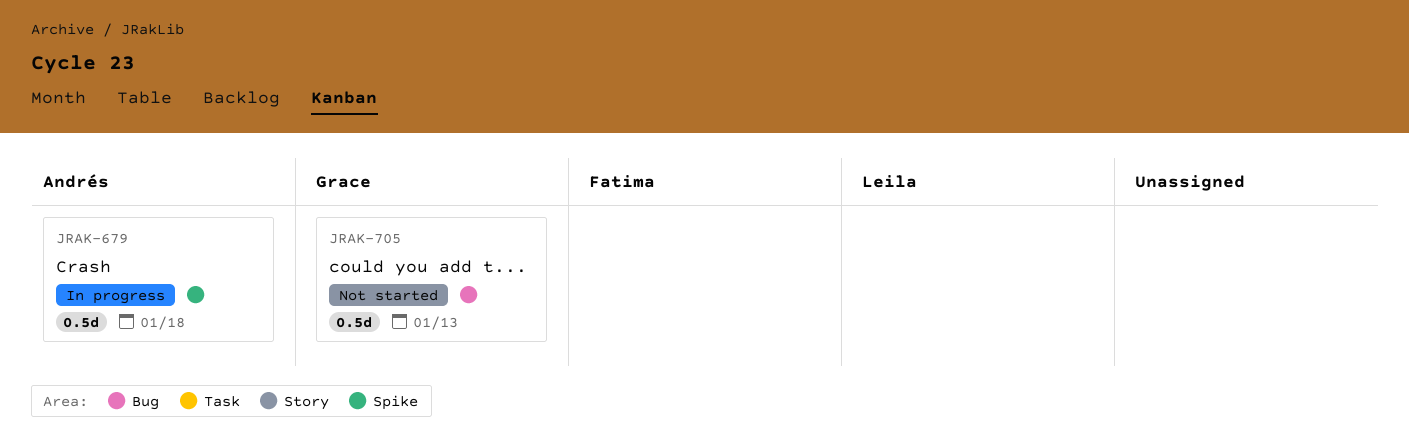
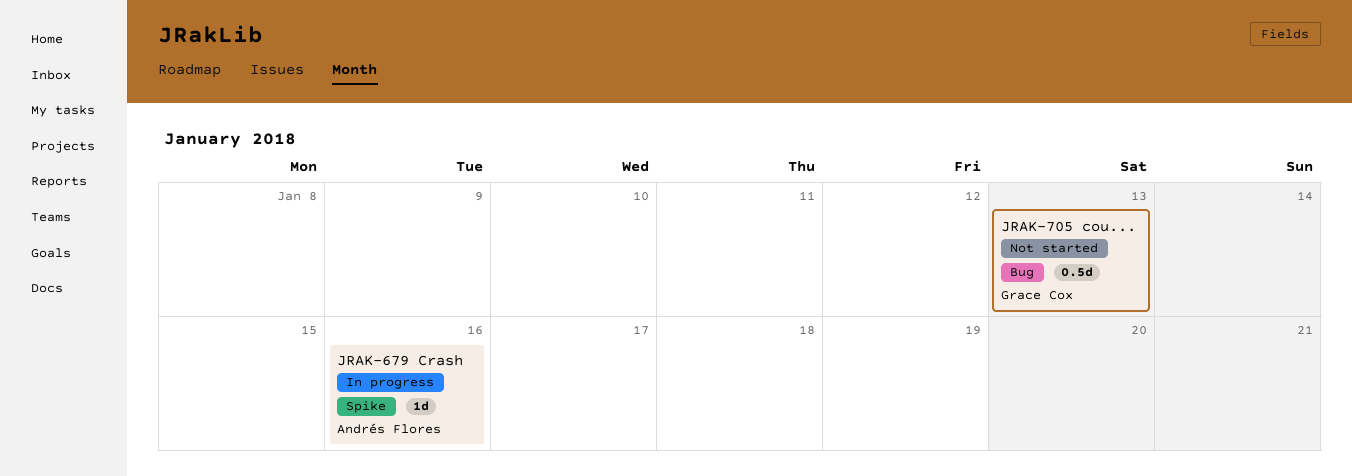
JRAK-679, estimate: 0.5d -> 1d
JRAK-679, due: Jan 18 -> Jan 16

